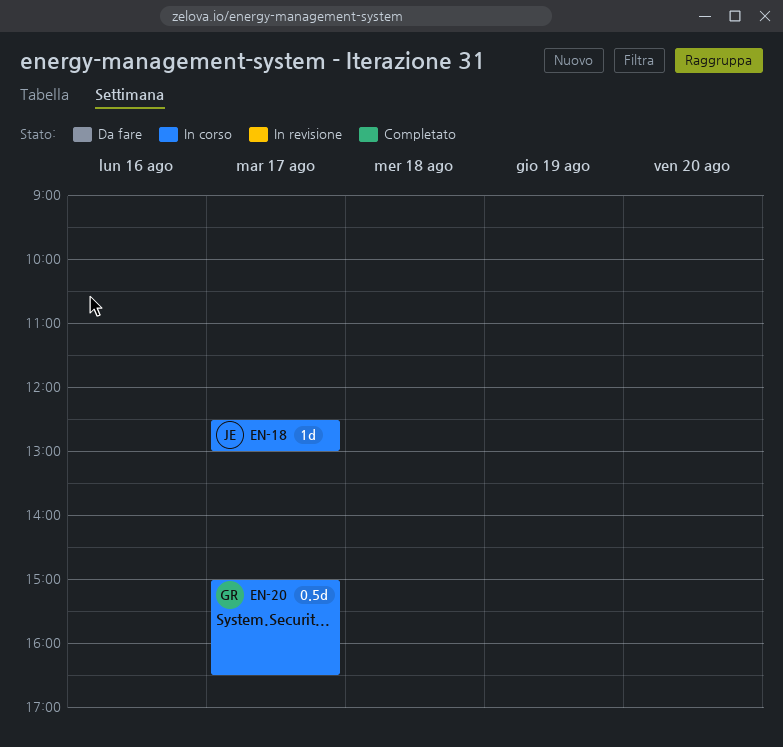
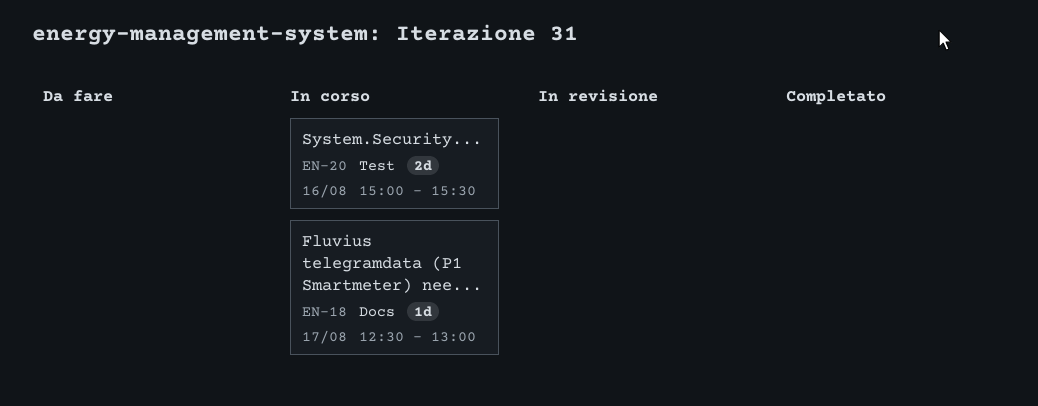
EN-20, estimate: 0.5d -> 2d
EN-20, day: Aug 17 -> Aug 16
EN-20, ends: 16:30 -> 15:30

